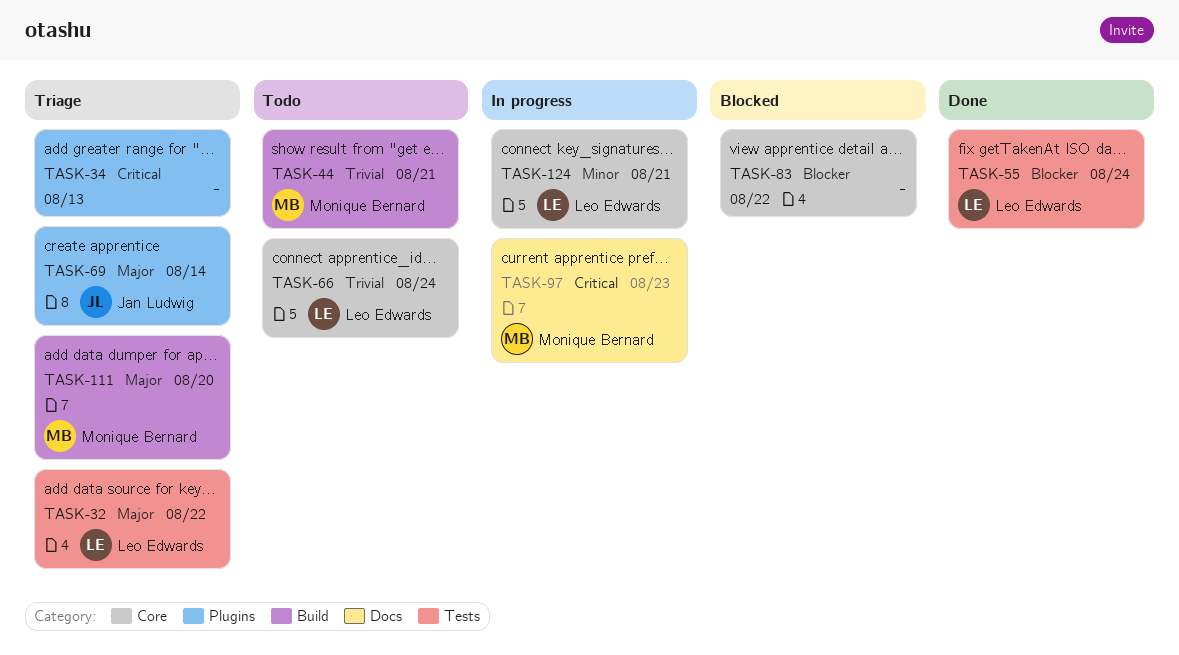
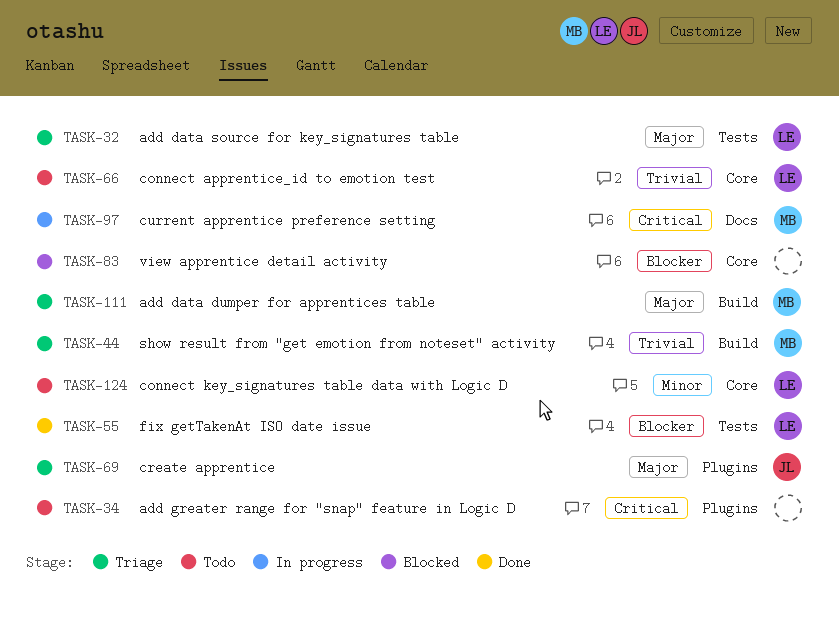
TASK-34, status: Triage -> Todo
TASK-44, status: Todo -> Triage
TASK-124, status: In progress -> Todo

